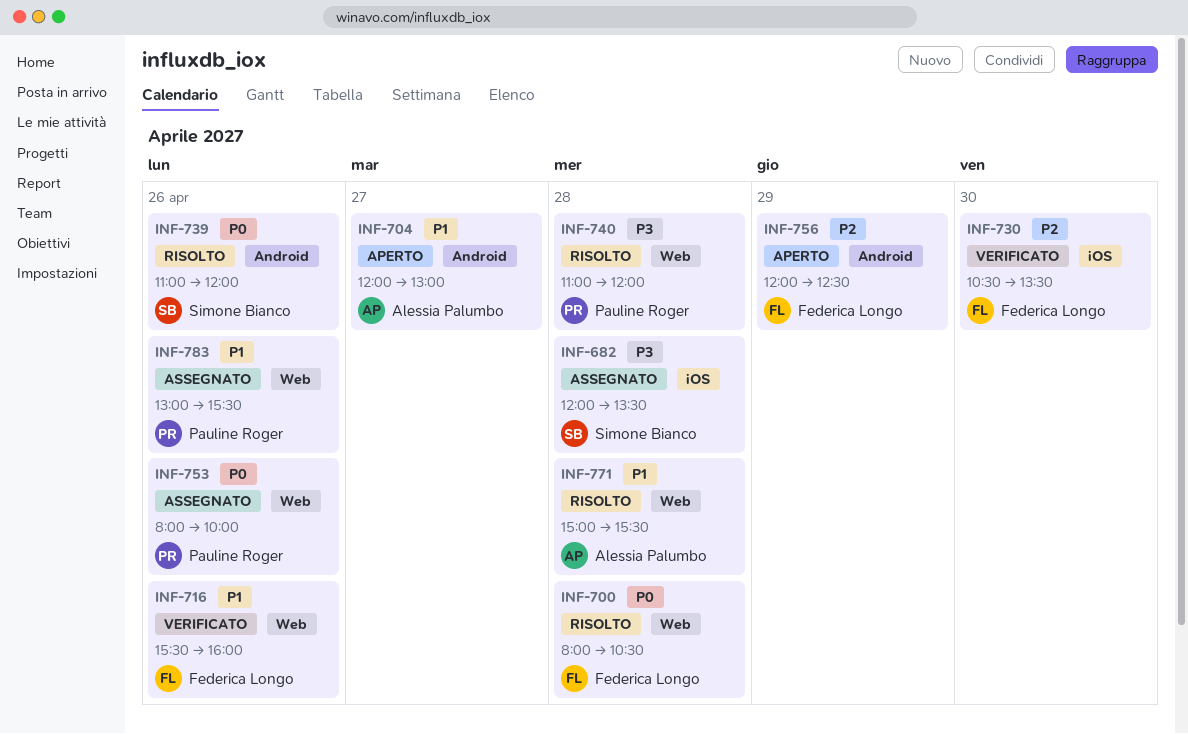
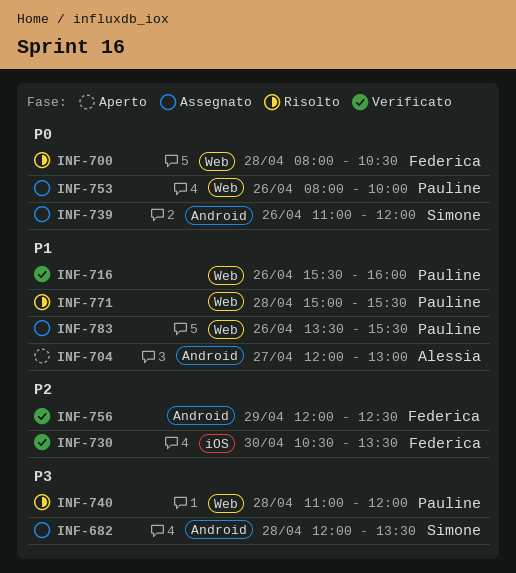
INF-682, label: iOS -> Android
INF-716, owner: Federica Longo -> Pauline Roger
INF-739, status: Risolto -> Assegnato
INF-756, status: Aperto -> Verificato
INF-771, owner: Alessia Palumbo -> Pauline Roger
INF-783, begins: 13:00 -> 13:30

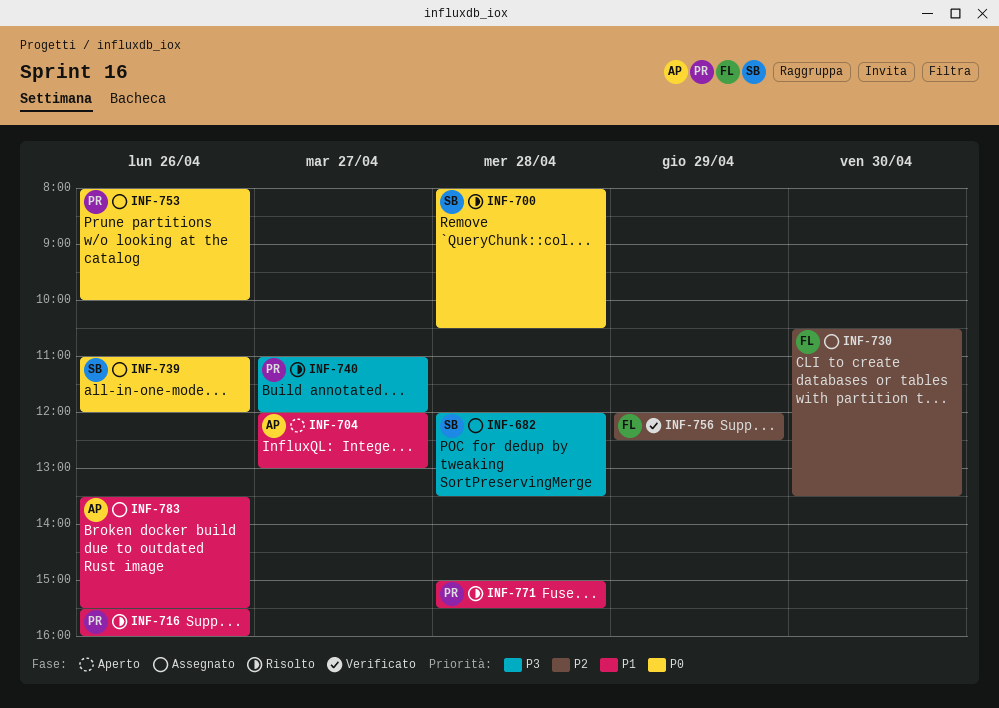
INF-700, owner: Federica -> Simone
INF-716, status: Verificato -> Risolto
INF-730, status: Verificato -> Assegnato
INF-740, day: Apr 28 -> Apr 27
INF-783, owner: Pauline -> Alessia

